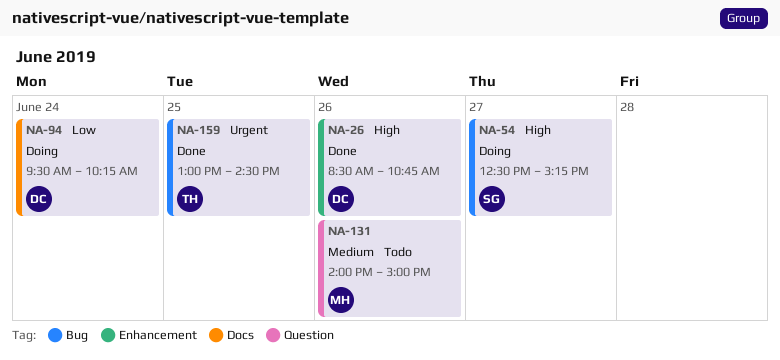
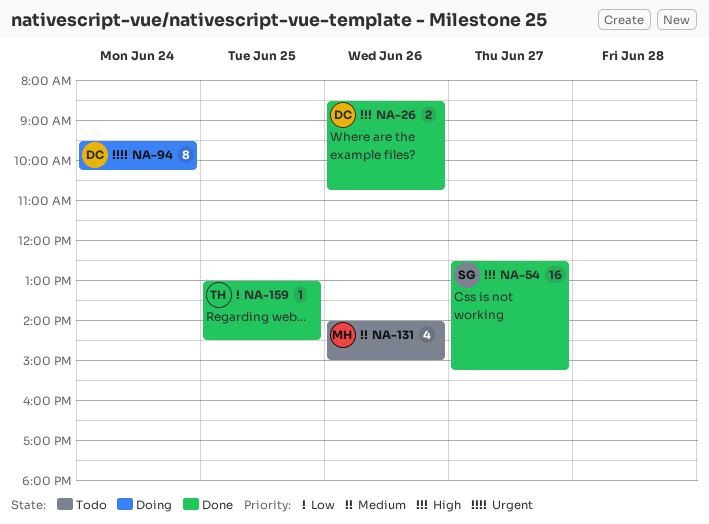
NA-54, status: Doing -> Done
NA-94, priority: Low -> Urgent
NA-159, priority: Urgent -> Low

